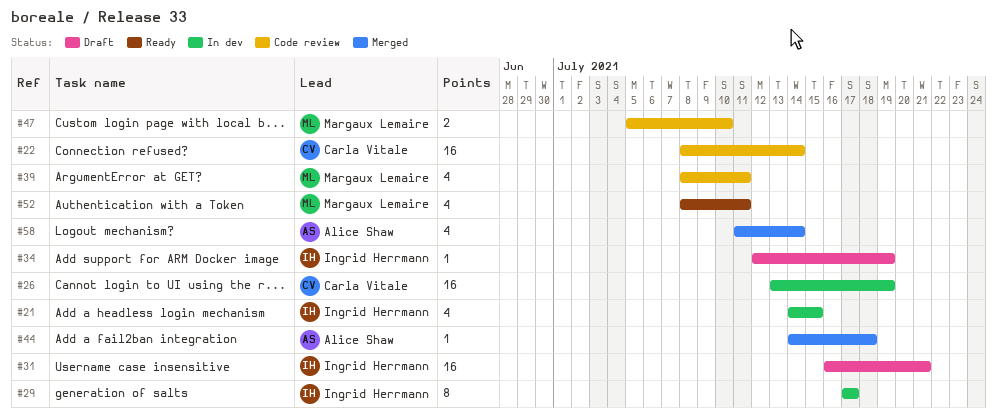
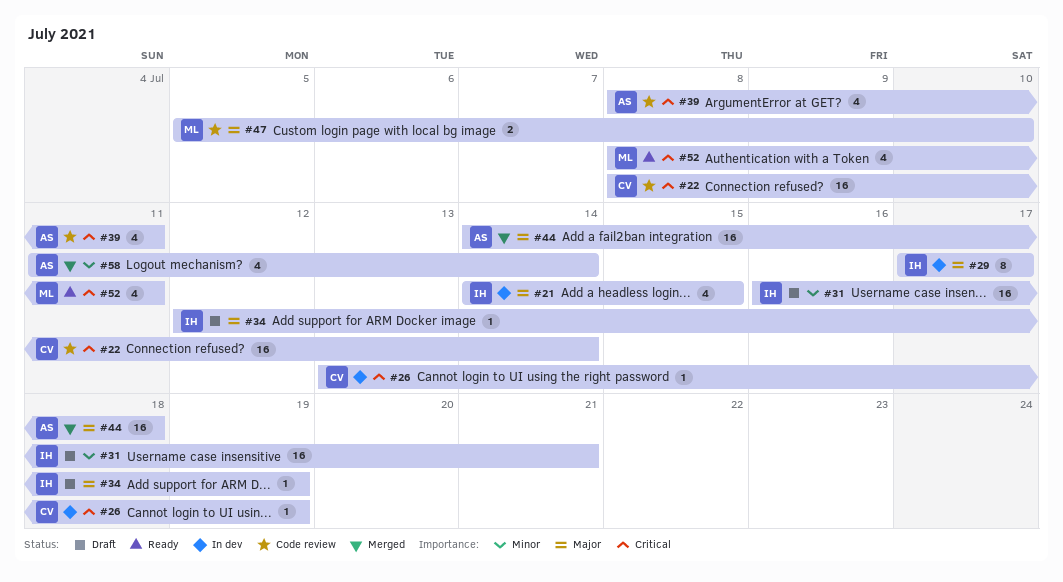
#26, estimate: 16 -> 1
#39, owner: Margaux Lemaire -> Alice Shaw
#44, estimate: 1 -> 16

